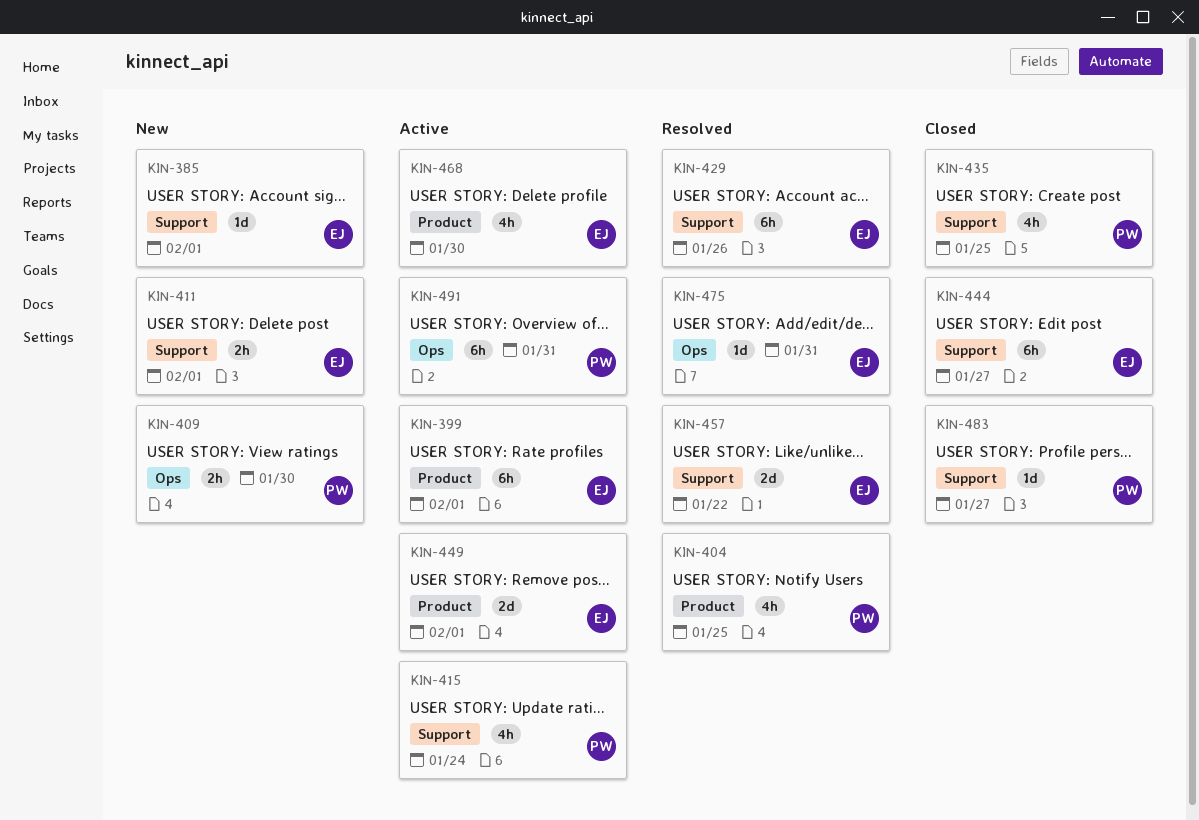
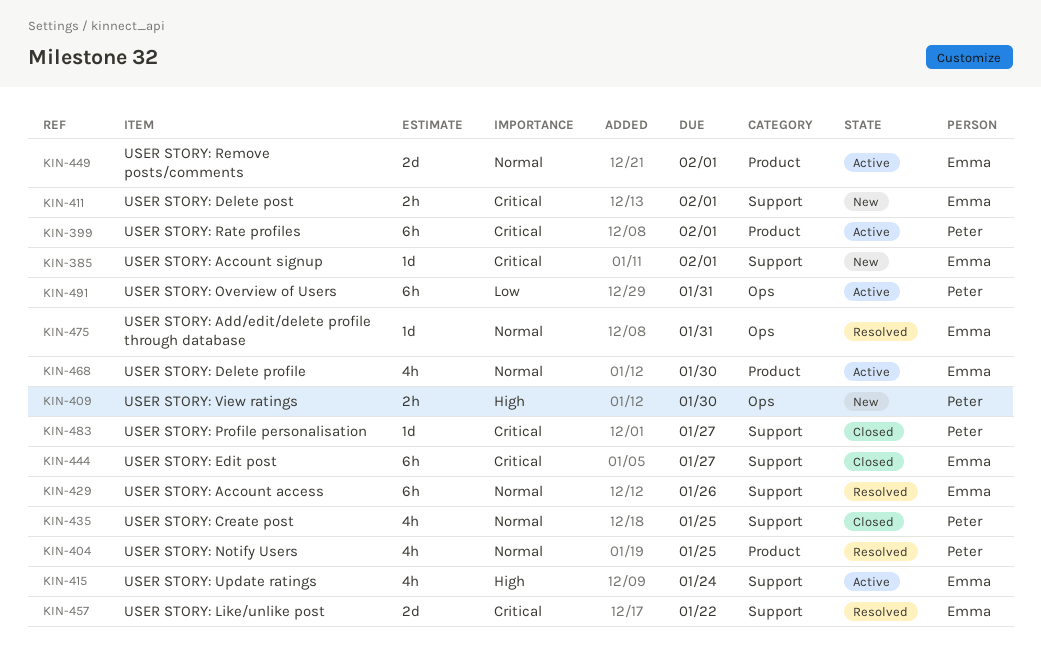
KIN-399, owner: Emma -> Peter
KIN-415, owner: Peter -> Emma

